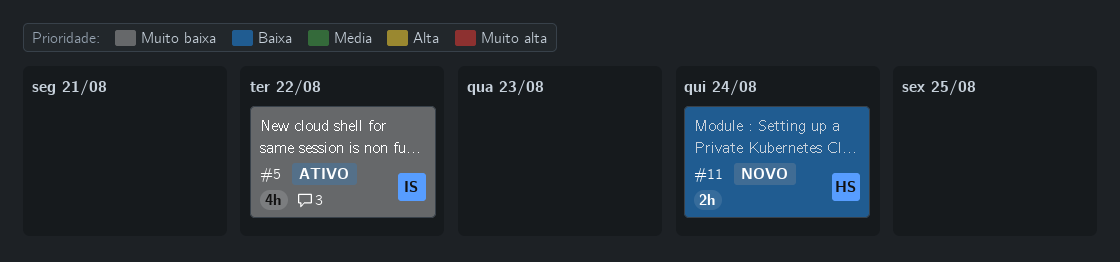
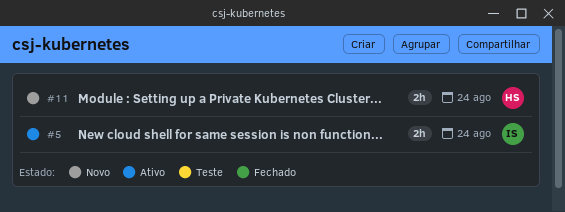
#5, estimate: 4h -> 2h
#5, due: Aug 22 -> Aug 24

